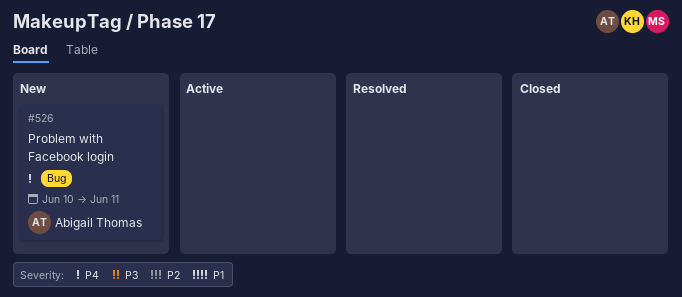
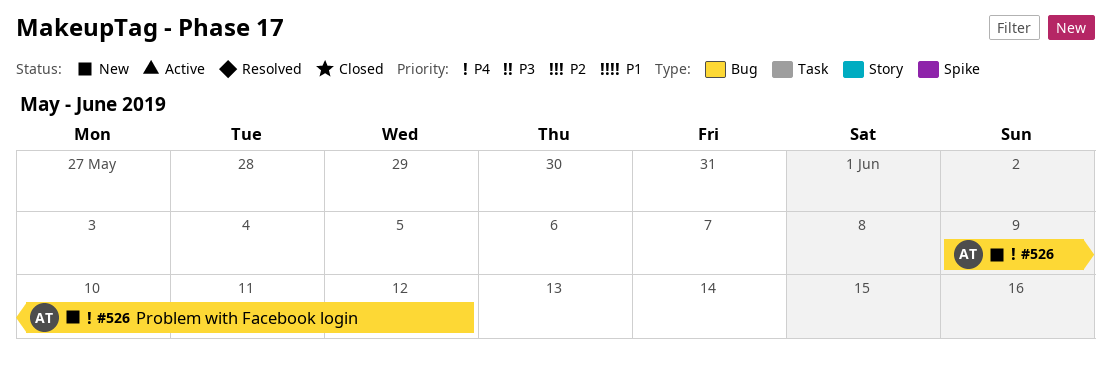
#526, start: Jun 10 -> Jun 9
#526, due: Jun 11 -> Jun 12

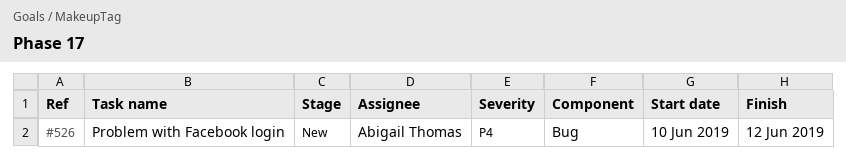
#526, start: Jun 9 -> Jun 10

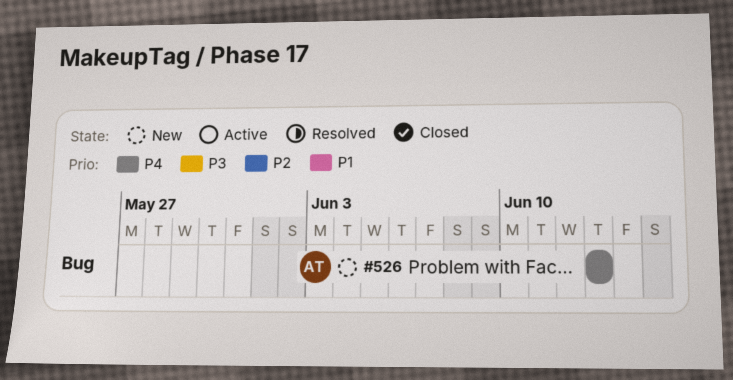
#526, start: Jun 10 -> Jun 13
#526, due: Jun 12 -> Jun 13

